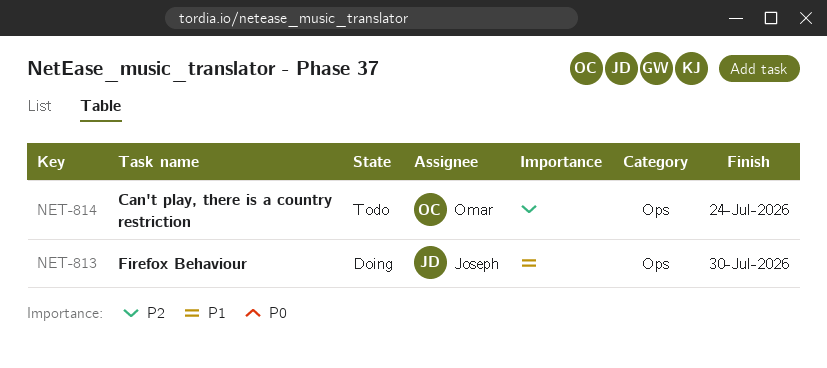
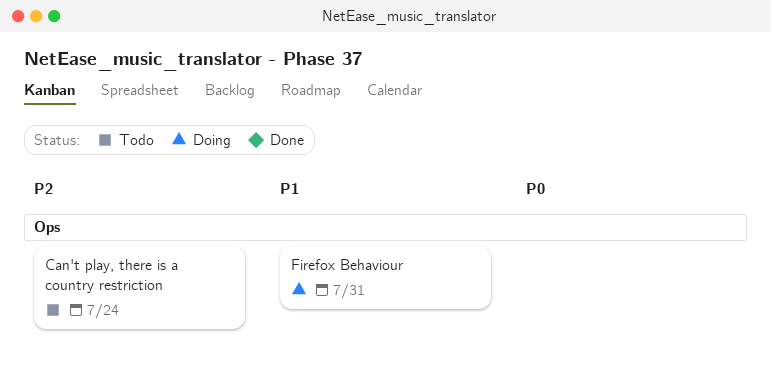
Firefox Behaviour, due: Jul 30 -> Jul 31

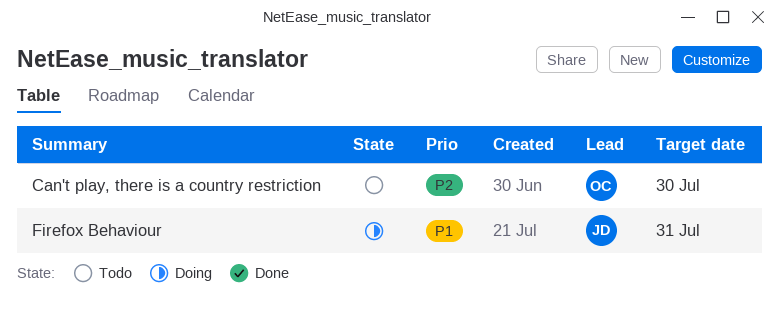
Can't play, there is a country restriction, due: Jul 24 -> Jul 30

